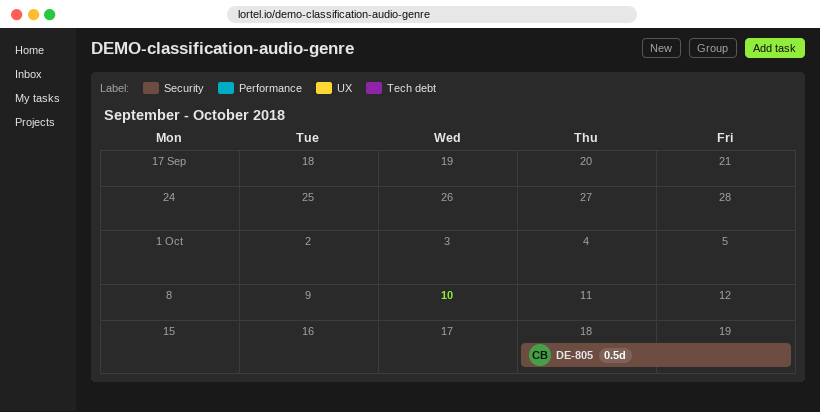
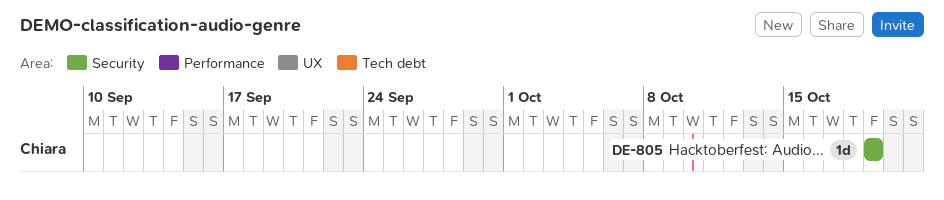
DE-805, estimate: 0.5d -> 1d
DE-805, start: Oct 18 -> Oct 19

